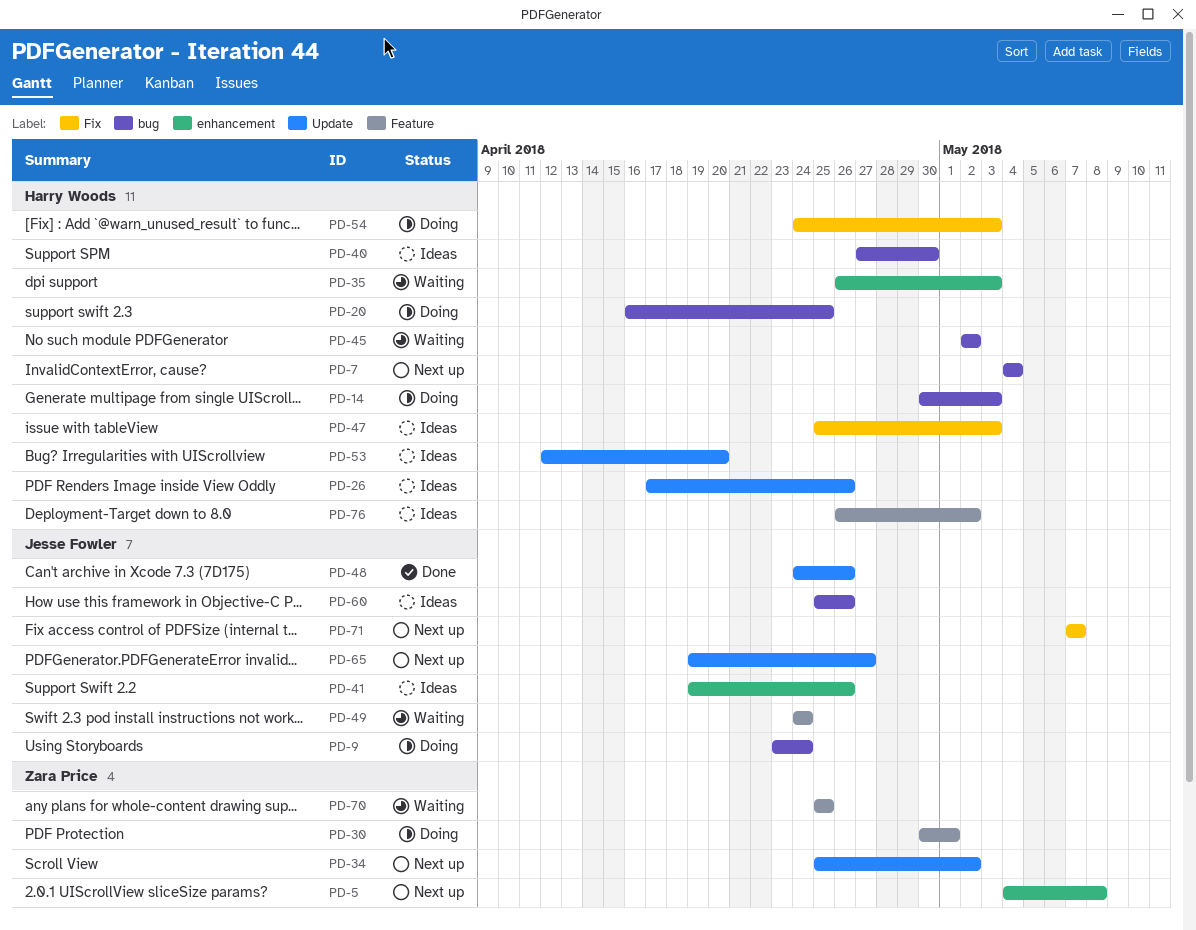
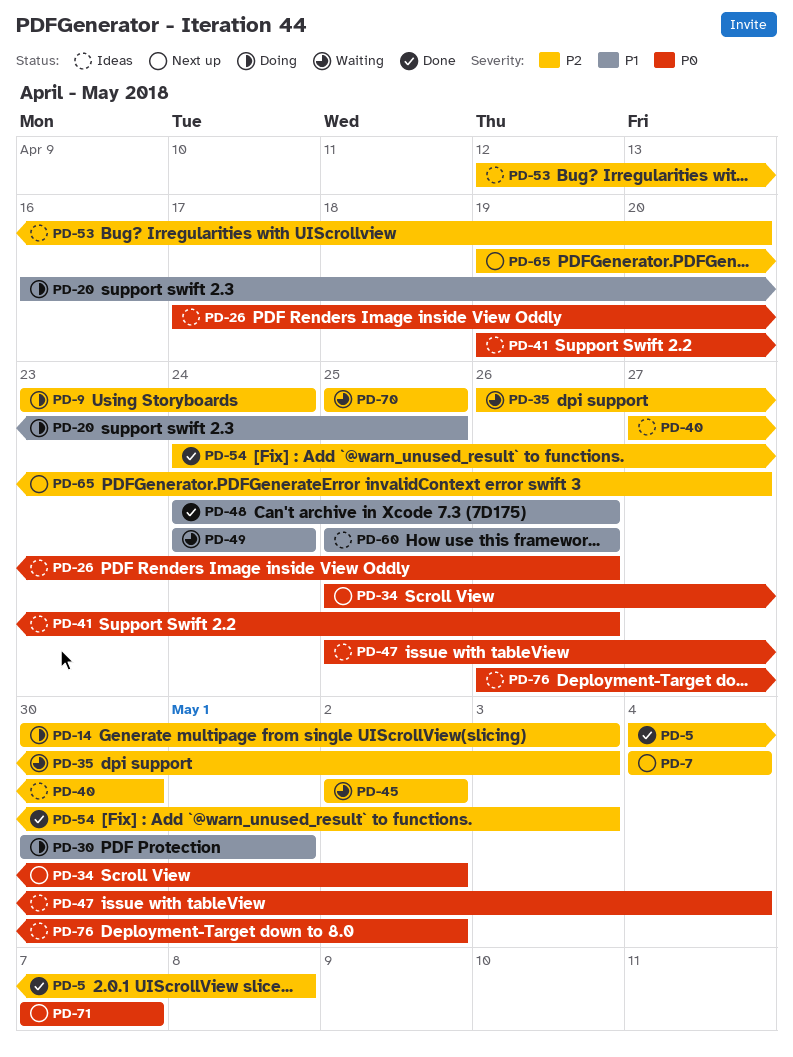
PD-5, status: Next up -> Done
PD-47, due: May 3 -> May 4
PD-54, status: Doing -> Done

